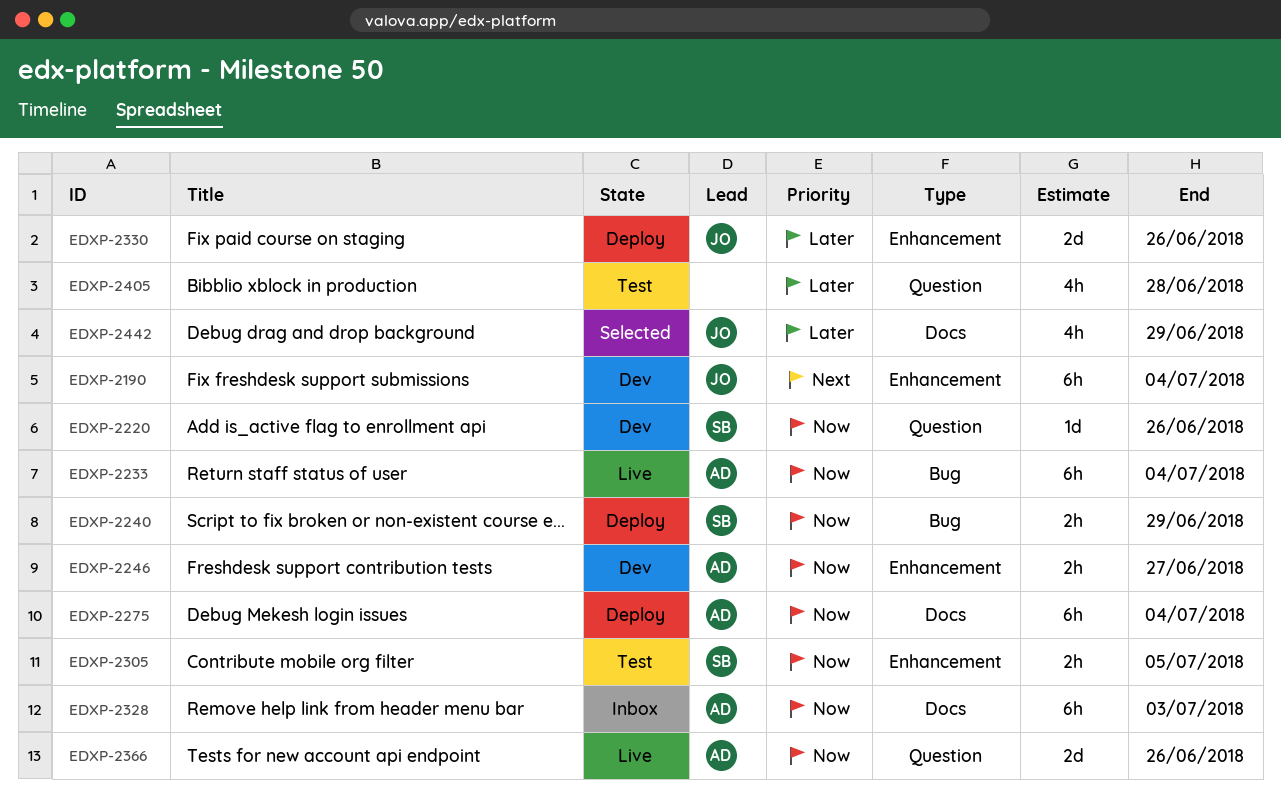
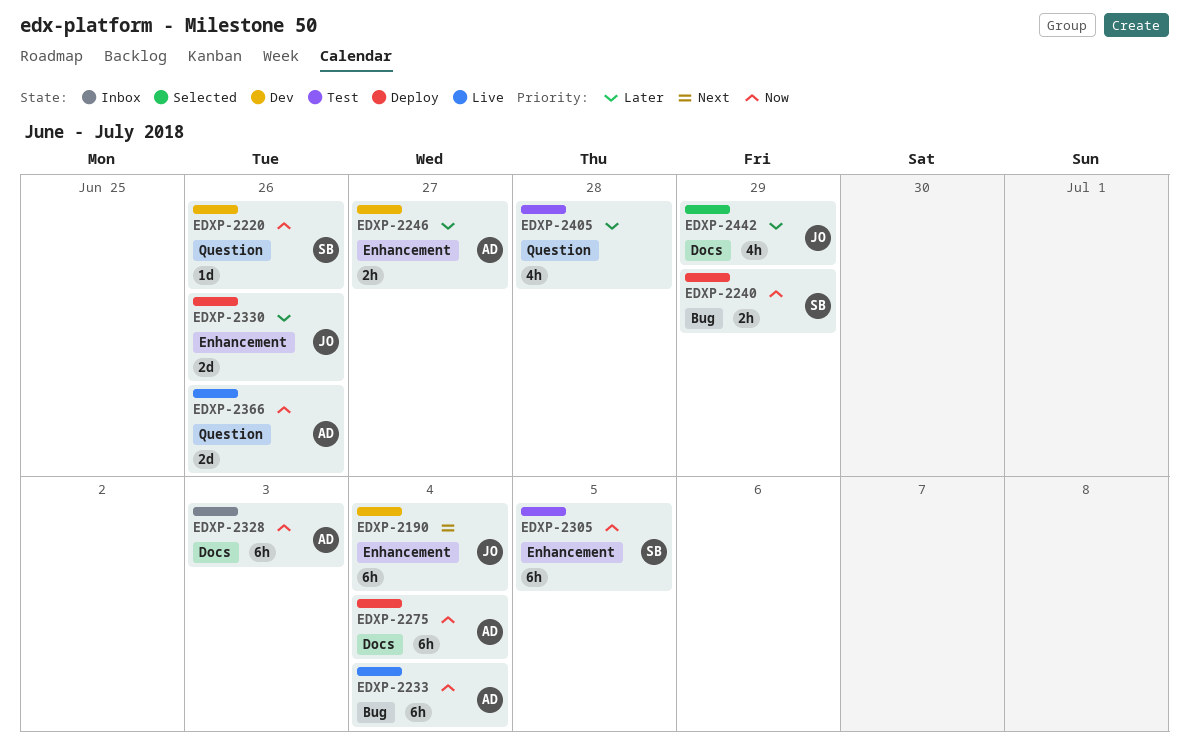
EDXP-2246, priority: Now -> Later
EDXP-2305, estimate: 2h -> 6h

